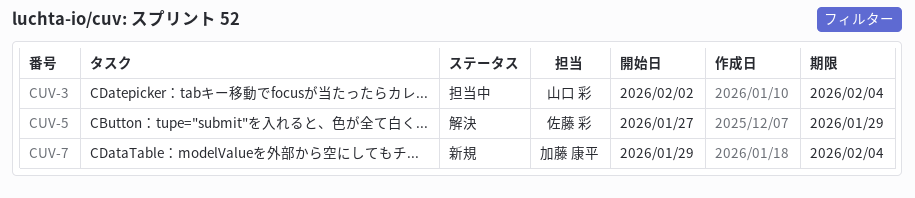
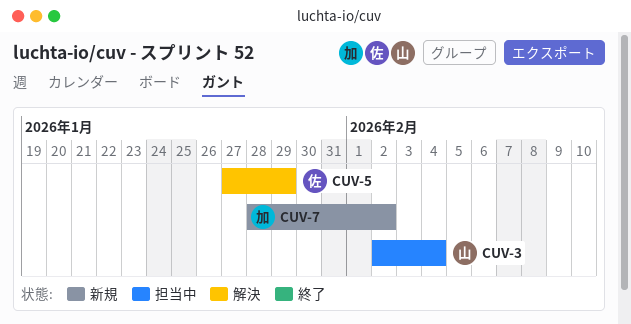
CUV-7, start: Jan 29 -> Jan 28
CUV-7, due: Feb 4 -> Feb 2

